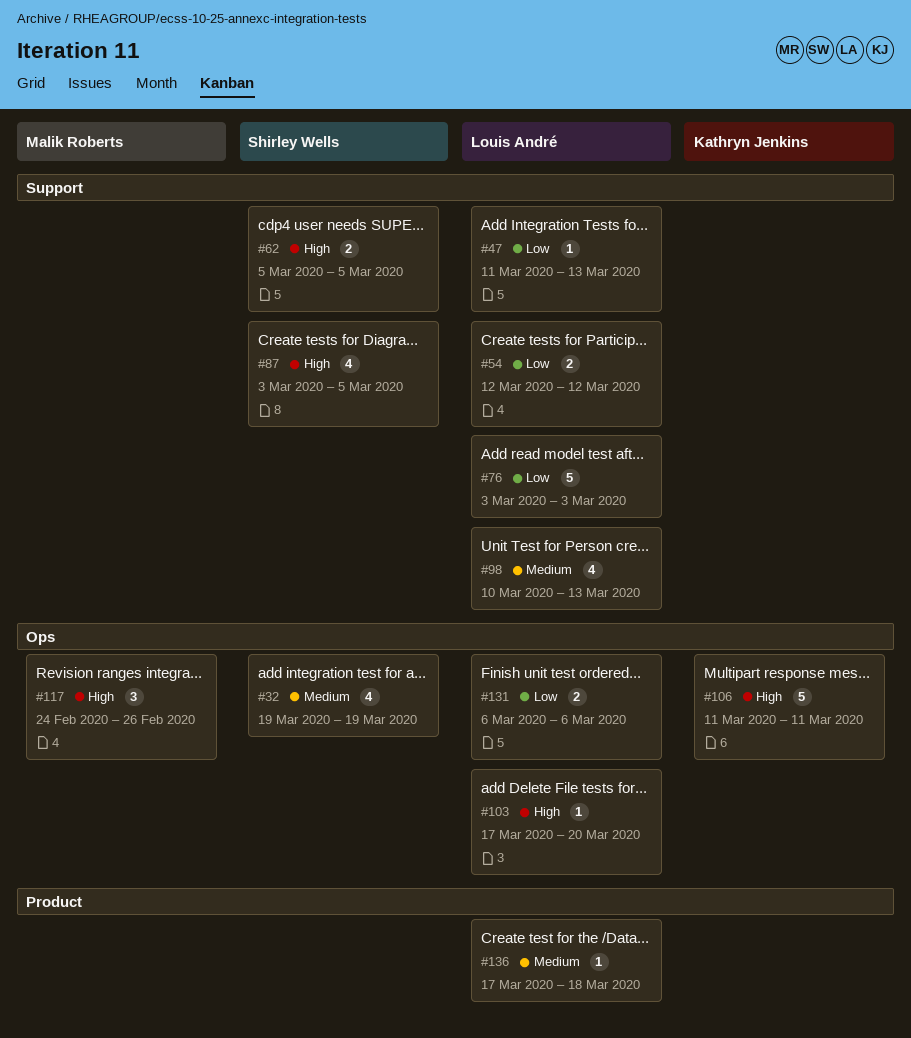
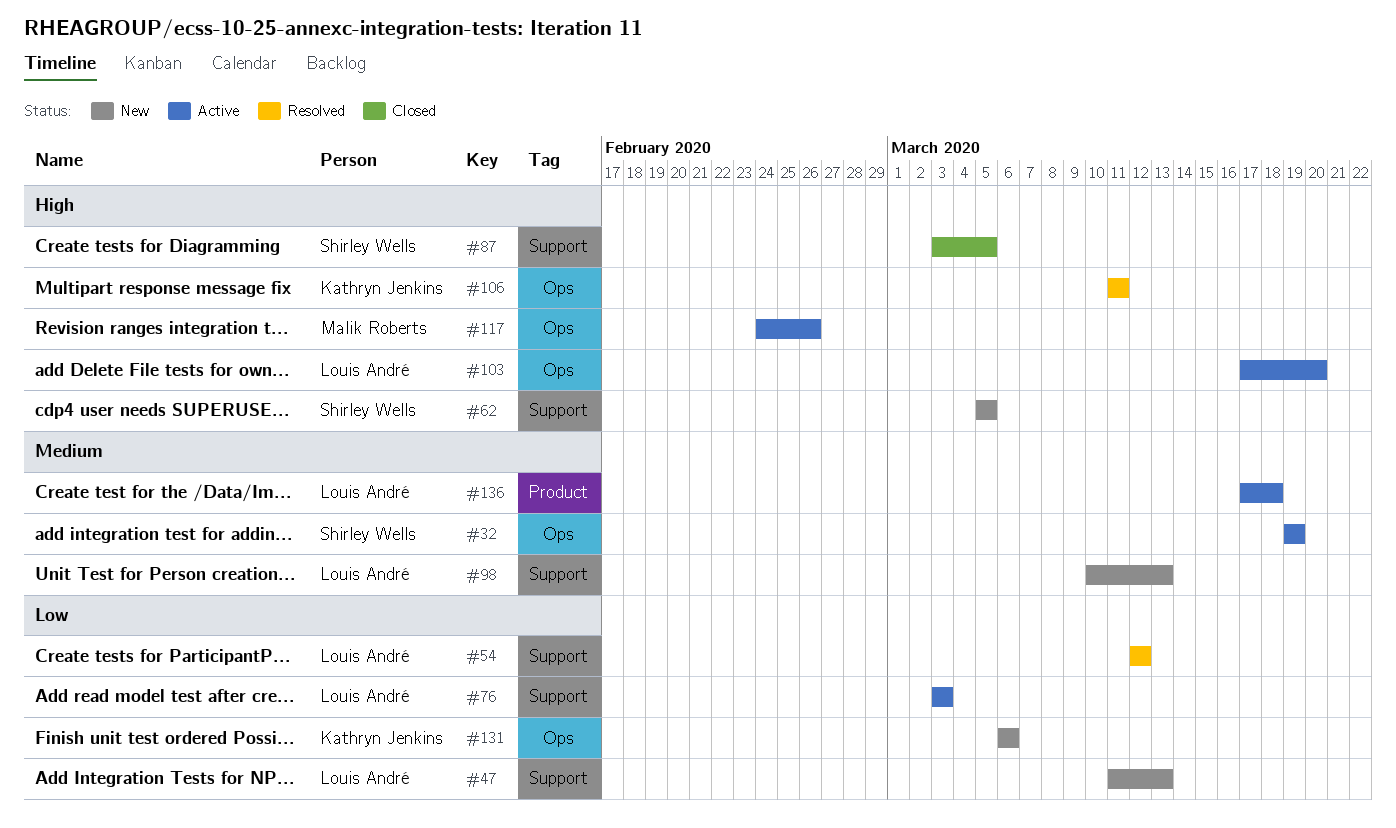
#131, owner: Louis André -> Kathryn Jenkins

